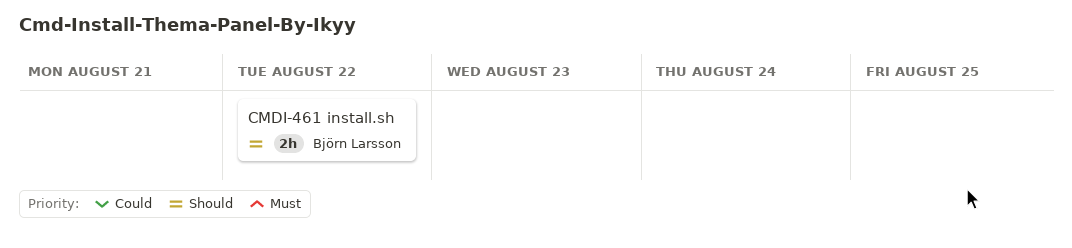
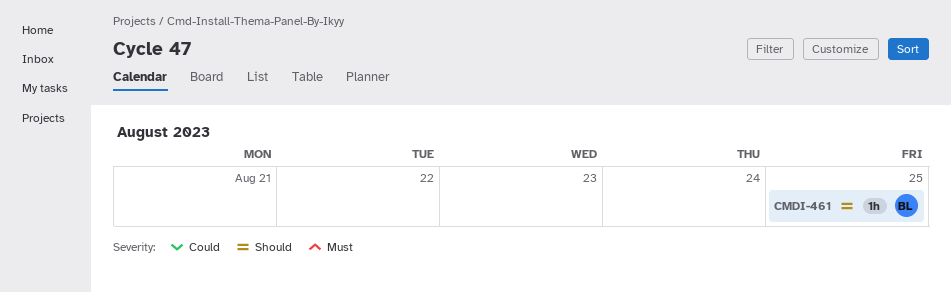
CMDI-461, estimate: 2h -> 1h
CMDI-461, due: Aug 22 -> Aug 25

